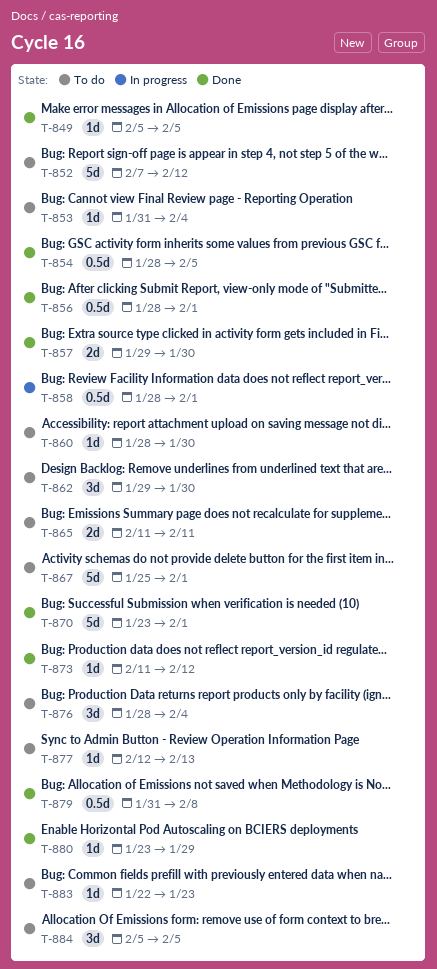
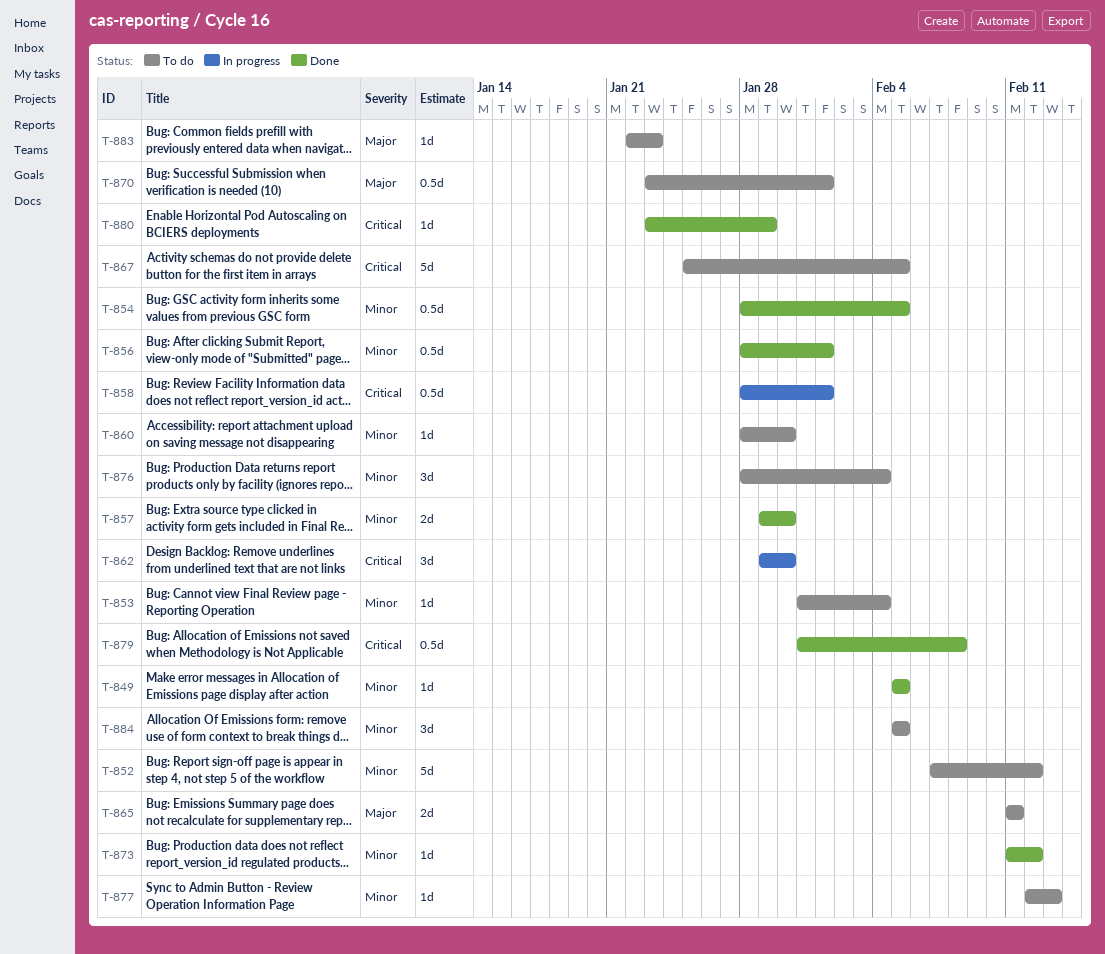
T-862, status: To do -> In progress
T-867, due: Feb 1 -> Feb 5
T-870, status: Done -> To do
T-870, estimate: 5d -> 0.5d

